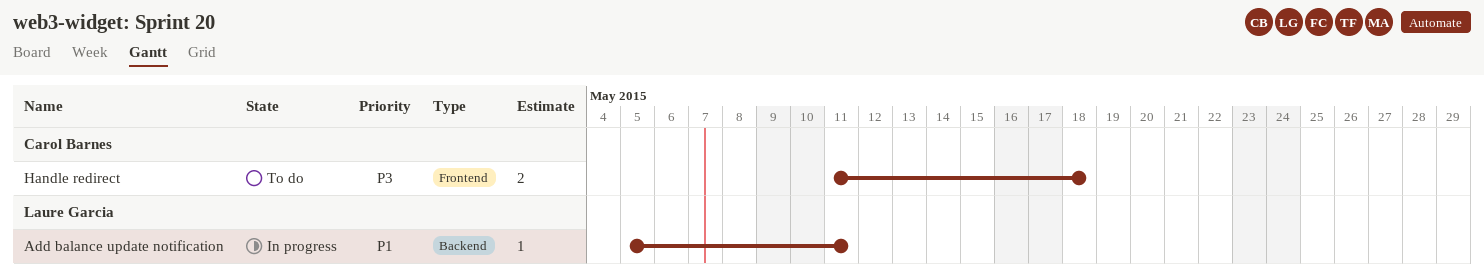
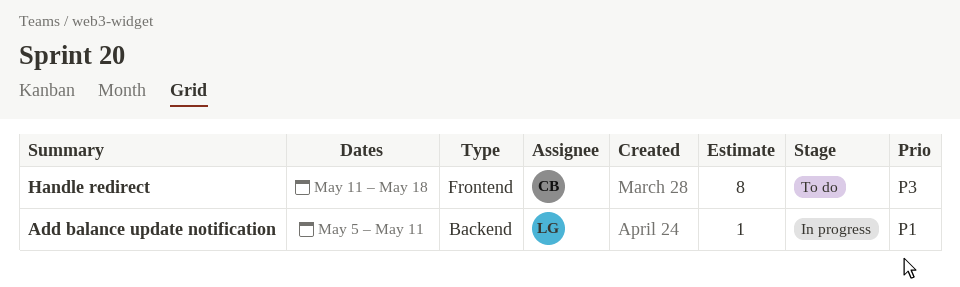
Handle redirect, estimate: 2 -> 8

